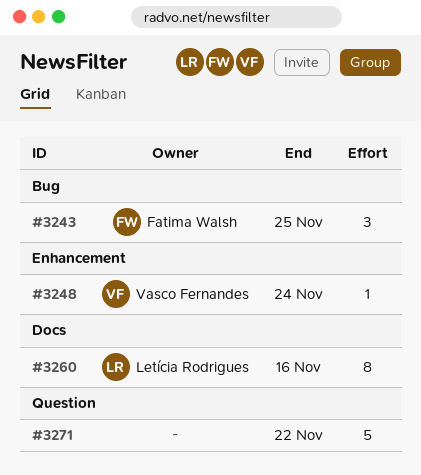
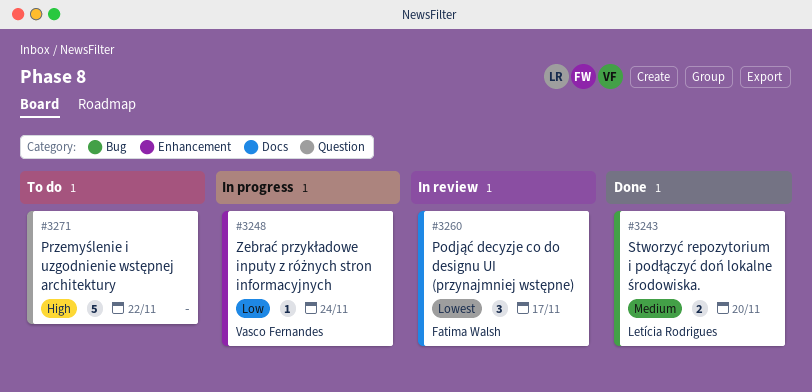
#3243, owner: Fatima Walsh -> Letícia Rodrigues
#3243, estimate: 3 -> 2
#3243, due: Nov 25 -> Nov 20
#3260, owner: Letícia Rodrigues -> Fatima Walsh
#3260, estimate: 8 -> 3
#3260, due: Nov 16 -> Nov 17

